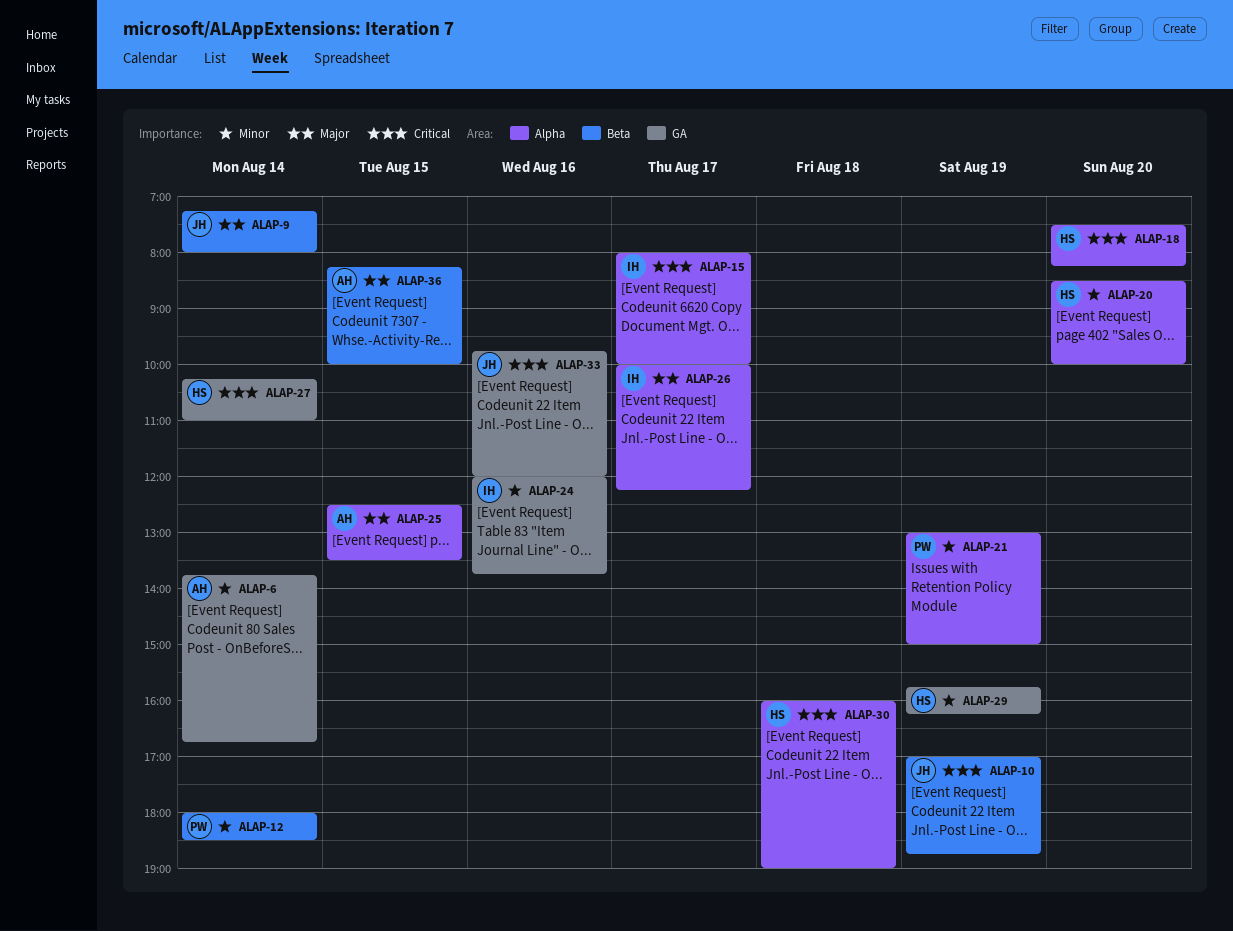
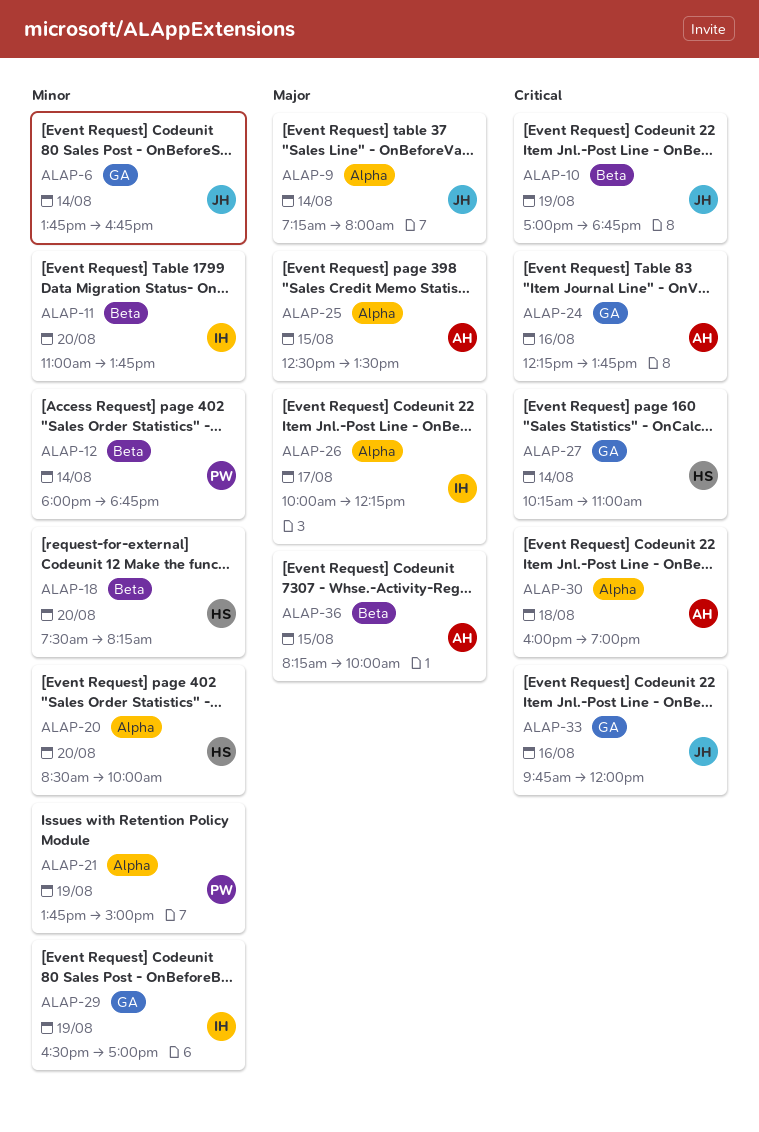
ALAP-6, owner: AH -> JH
ALAP-9, label: Beta -> Alpha
ALAP-11: none -> present
ALAP-12, ends: 18:30 -> 18:45
ALAP-15: present -> none
ALAP-18, priority: Critical -> Minor
ALAP-18, label: Alpha -> Beta
ALAP-21, begins: 13:00 -> 13:45
ALAP-24, owner: IH -> AH
ALAP-24, priority: Minor -> Critical
ALAP-24, begins: 12:00 -> 12:15
ALAP-29, owner: HS -> IH
ALAP-29, begins: 15:45 -> 16:30
ALAP-29, ends: 16:15 -> 17:00
ALAP-30, owner: HS -> AH

